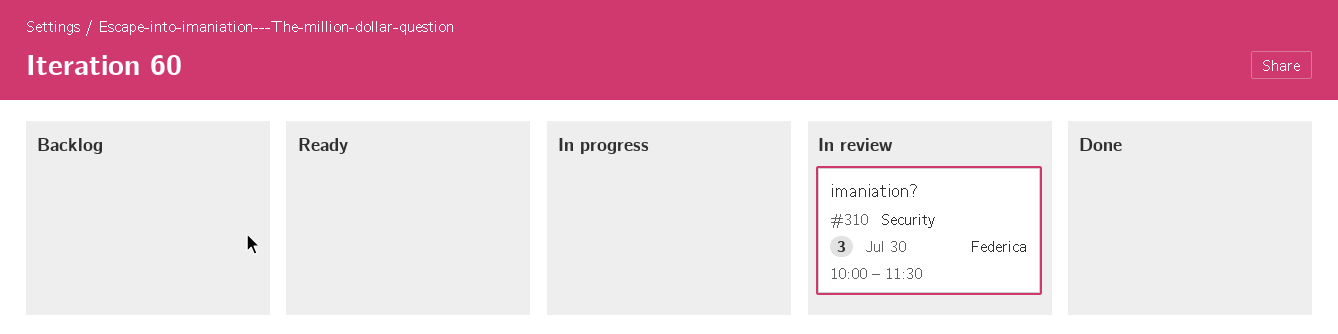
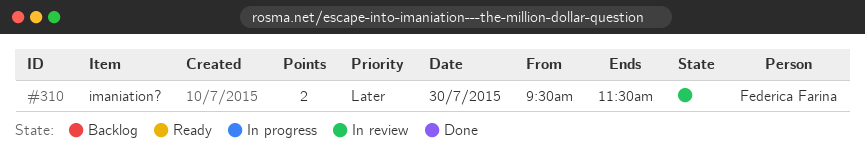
#310, estimate: 3 -> 2
#310, begins: 10:00 -> 09:30

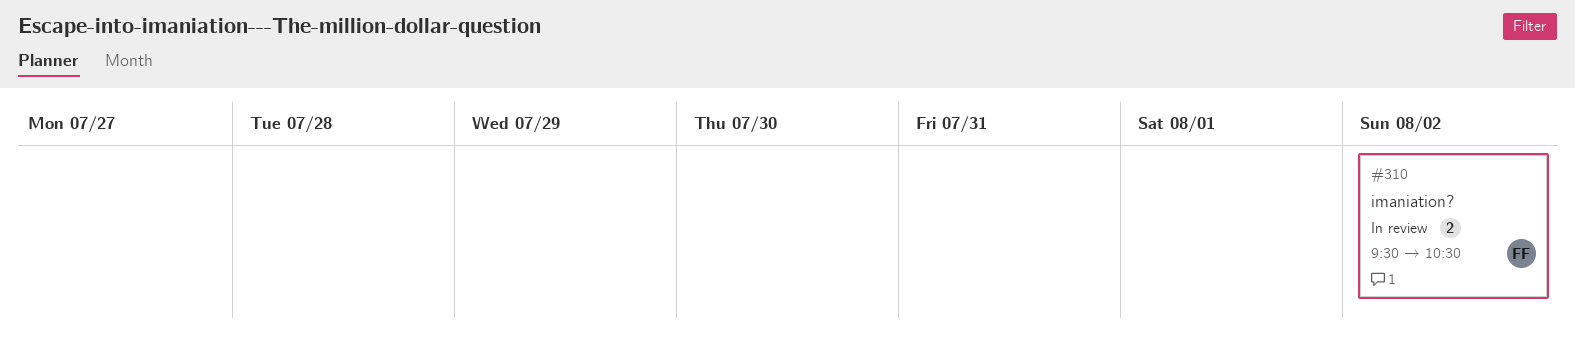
#310, day: Jul 30 -> Aug 2
#310, ends: 11:30 -> 10:30

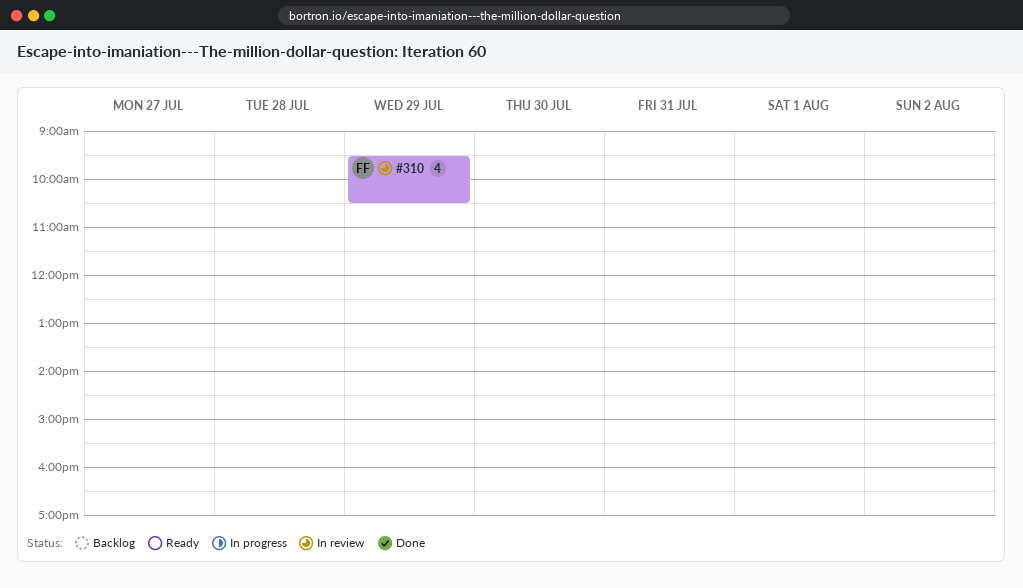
#310, estimate: 2 -> 4
#310, day: Aug 2 -> Jul 29

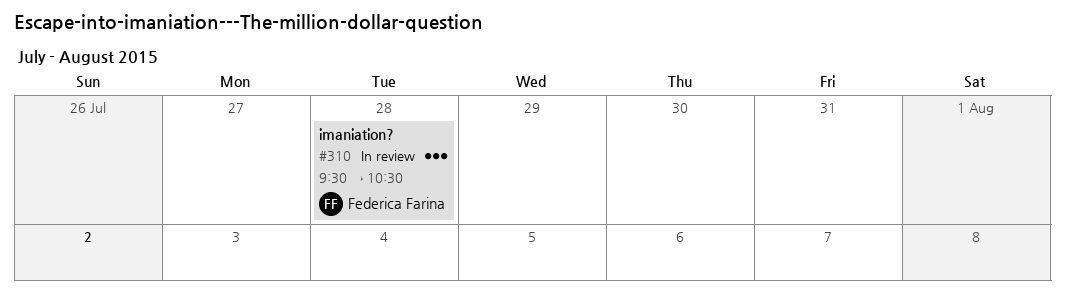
#310, estimate: 4 -> 3
#310, day: Jul 29 -> Jul 28

